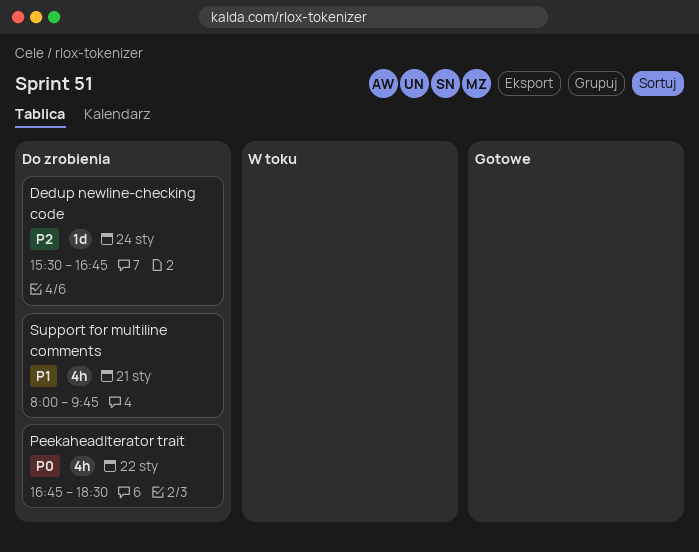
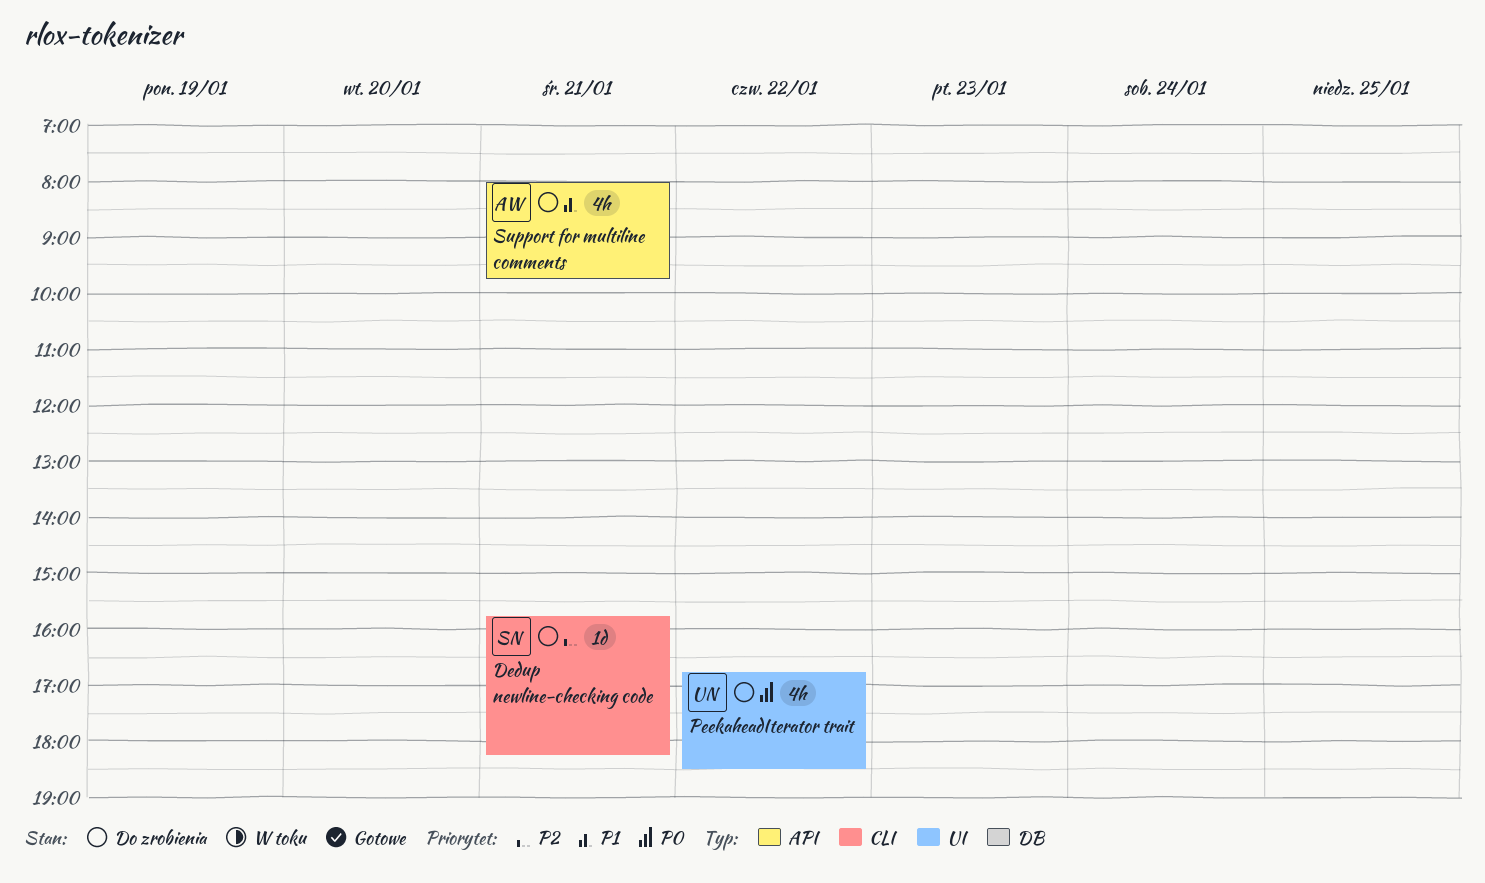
Dedup newline-checking code, day: Jan 24 -> Jan 21
Dedup newline-checking code, begins: 15:30 -> 15:45
Dedup newline-checking code, ends: 16:45 -> 18:15

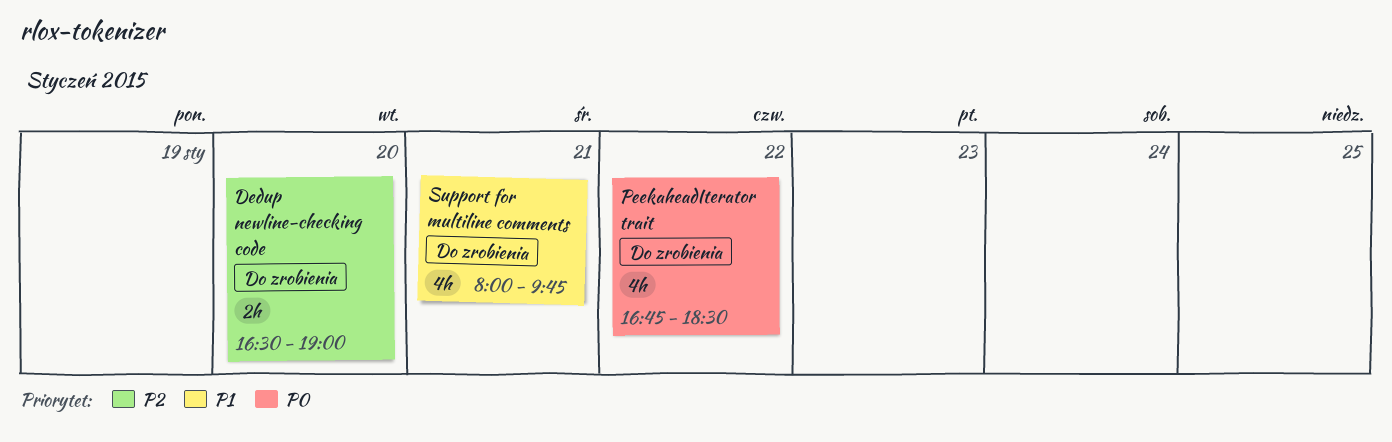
Dedup newline-checking code, estimate: 1d -> 2h
Dedup newline-checking code, day: Jan 21 -> Jan 20
Dedup newline-checking code, begins: 15:45 -> 16:30
Dedup newline-checking code, ends: 18:15 -> 19:00

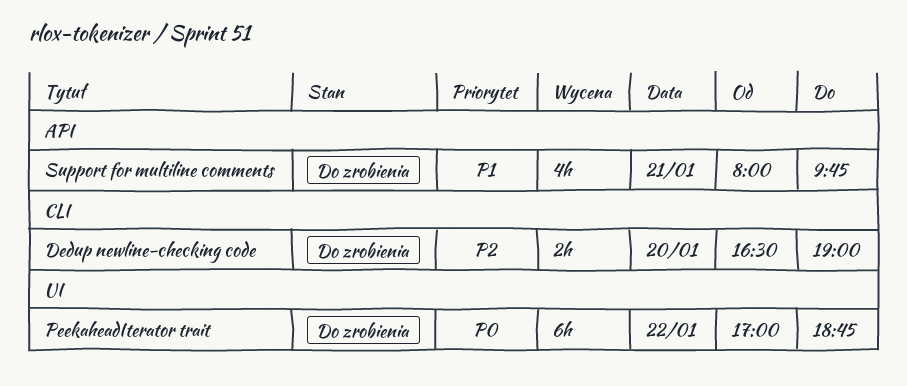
PeekaheadIterator trait, estimate: 4h -> 6h
PeekaheadIterator trait, begins: 16:45 -> 17:00
PeekaheadIterator trait, ends: 18:30 -> 18:45

